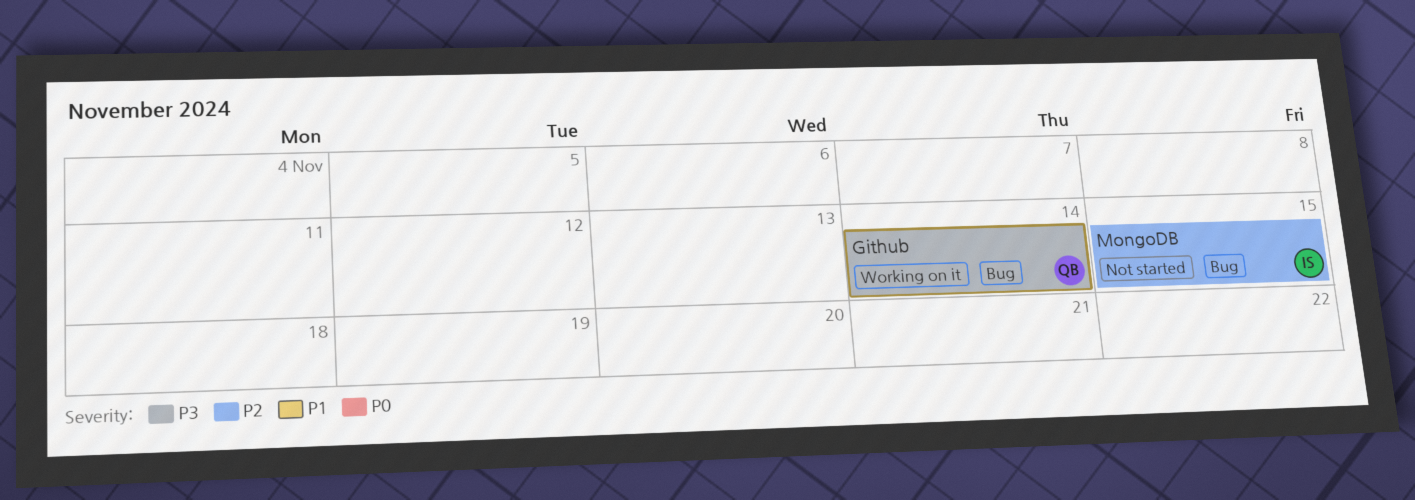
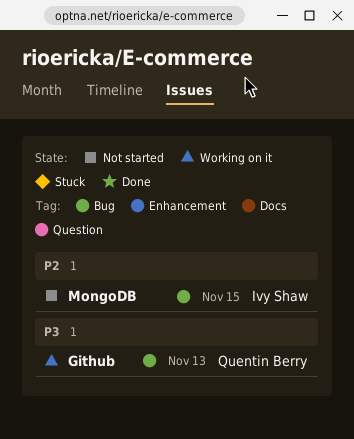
Github, due: Nov 14 -> Nov 13

